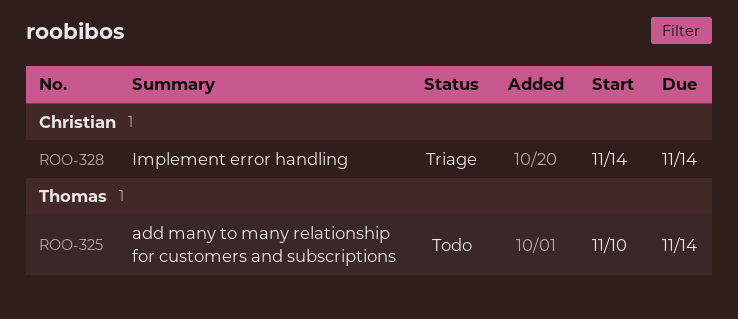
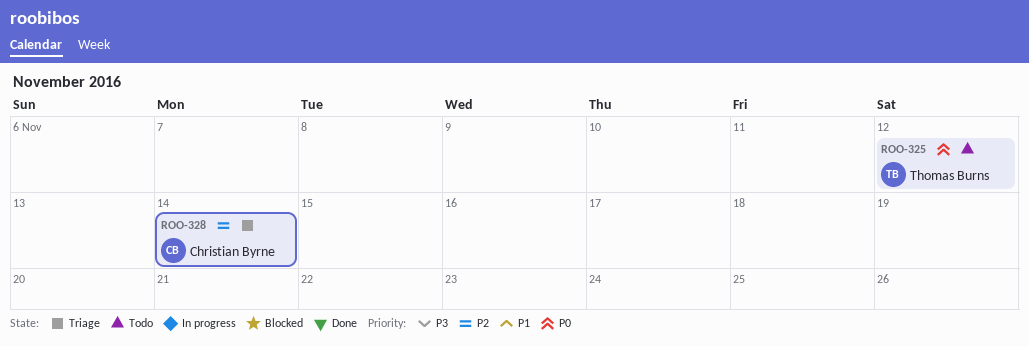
ROO-325, due: Nov 14 -> Nov 12

